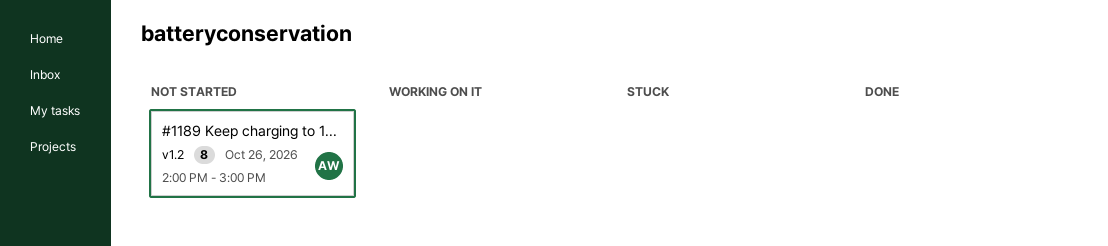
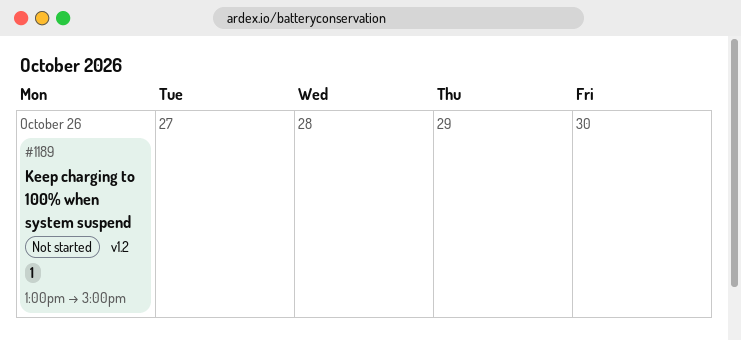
#1189, estimate: 8 -> 1
#1189, begins: 14:00 -> 13:00

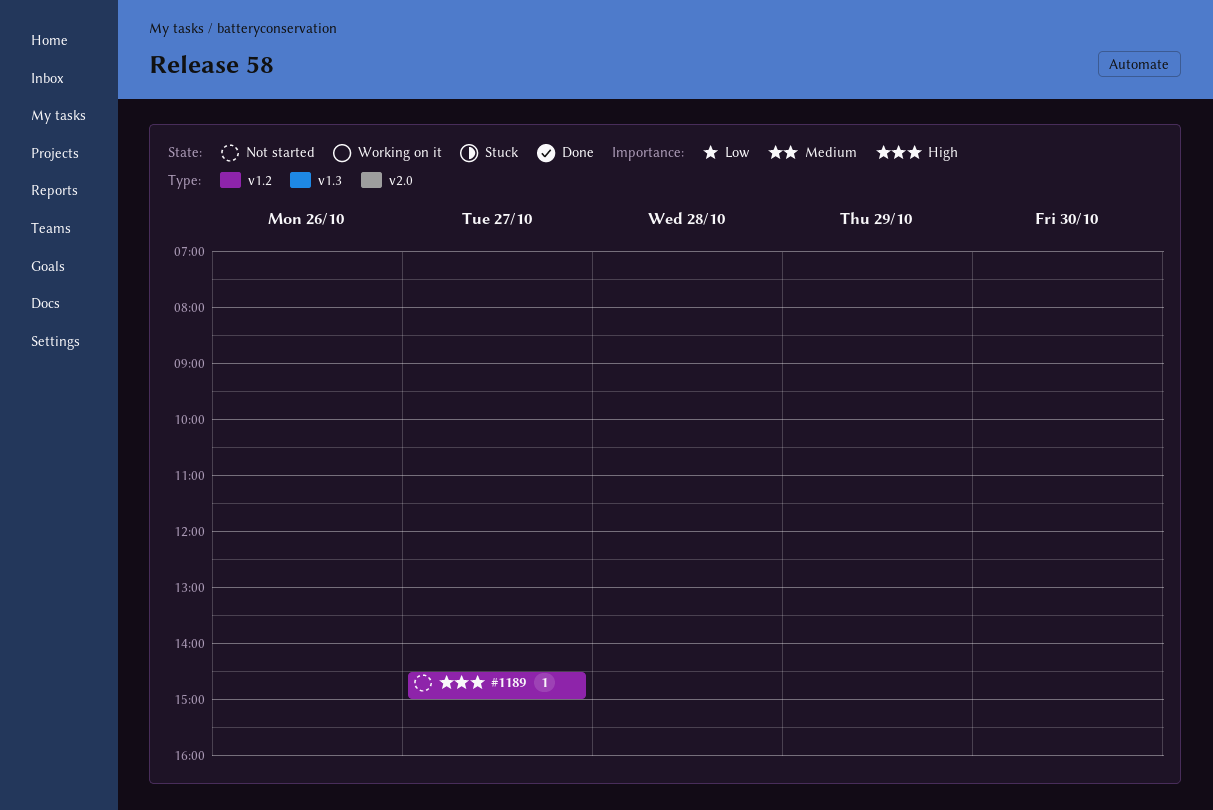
#1189, day: Oct 26 -> Oct 27
#1189, begins: 13:00 -> 14:30

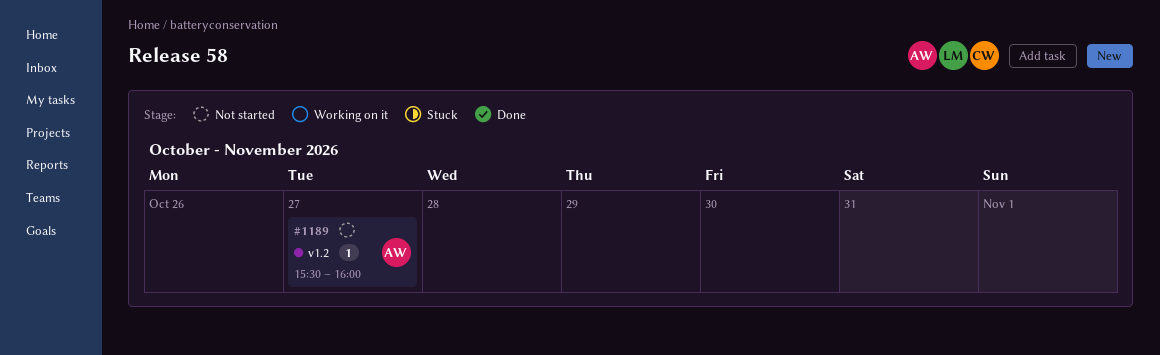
#1189, begins: 14:30 -> 15:30
#1189, ends: 15:00 -> 16:00

